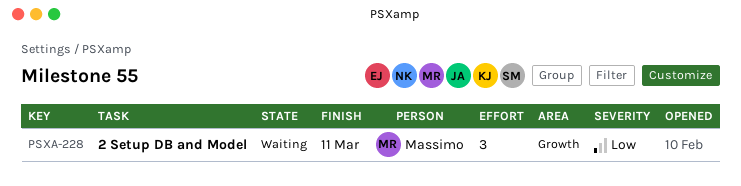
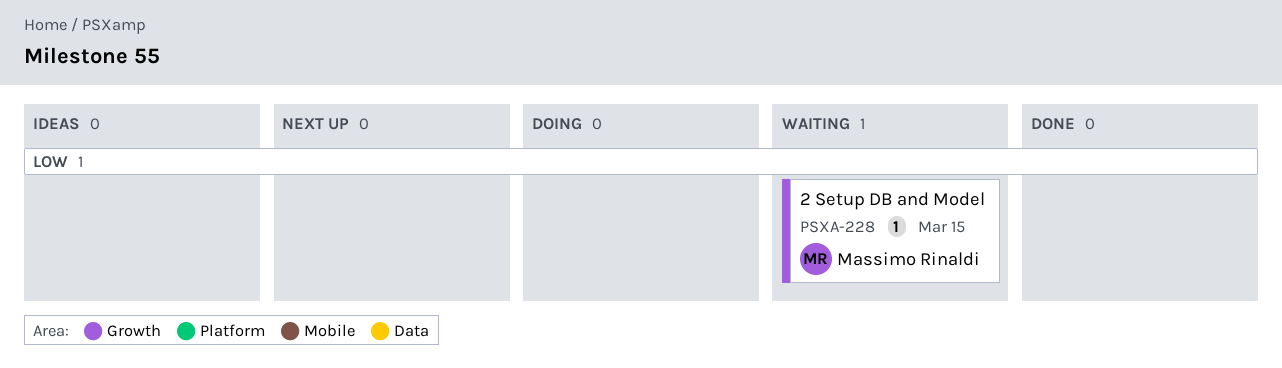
PSXA-228, estimate: 3 -> 1
PSXA-228, due: Mar 11 -> Mar 15

